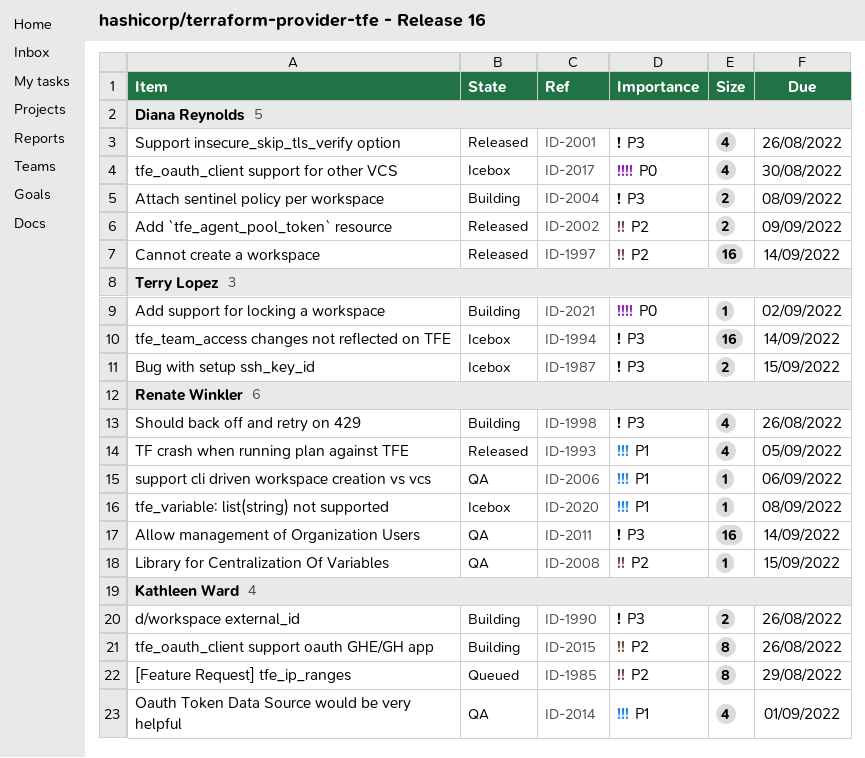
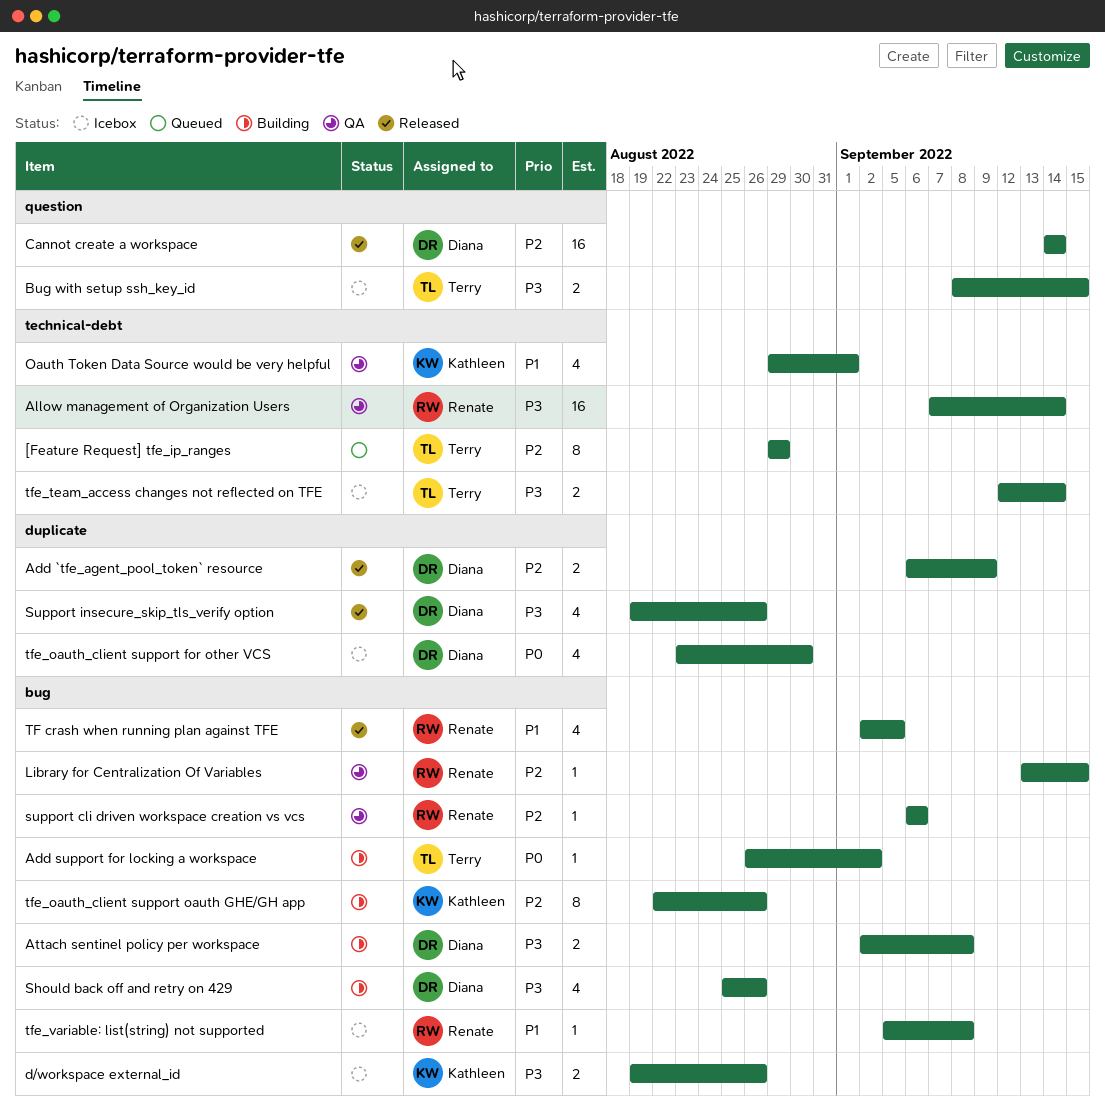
[Feature Request] tfe_ip_ranges, owner: Kathleen Ward -> Terry Lopez
d/workspace external_id, status: Building -> Icebox
Should back off and retry on 429, owner: Renate Winkler -> Diana Reynolds
support cli driven workspace creation vs vcs, priority: P1 -> P2
tfe_team_access changes not reflected on TFE, estimate: 16 -> 2

